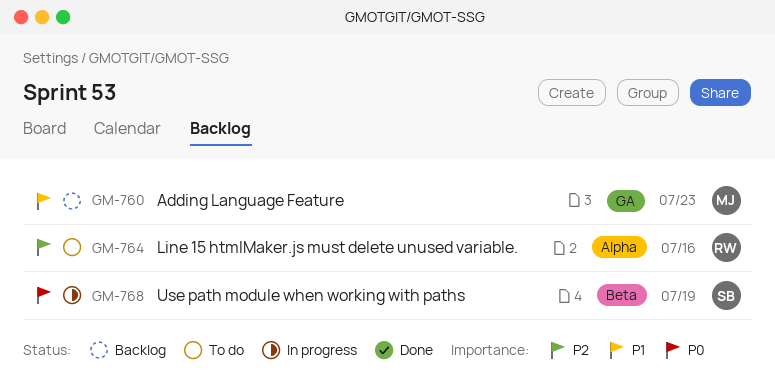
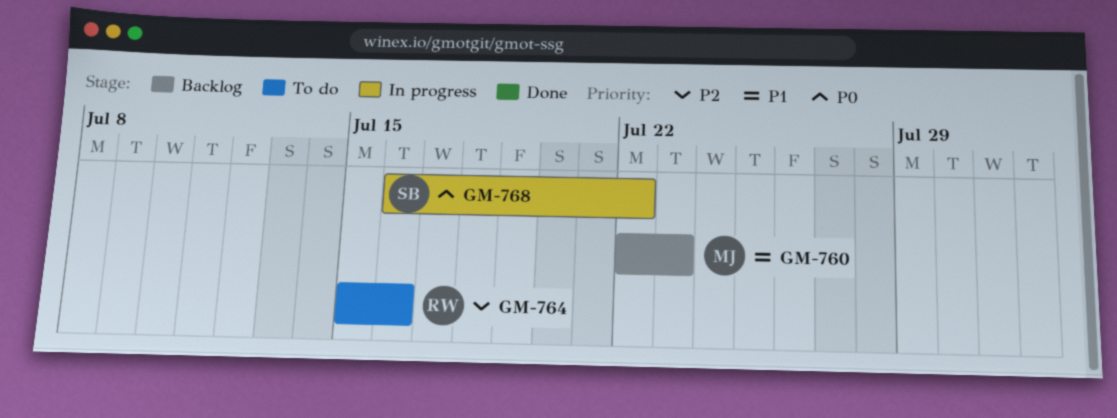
GM-768, due: Jul 19 -> Jul 22

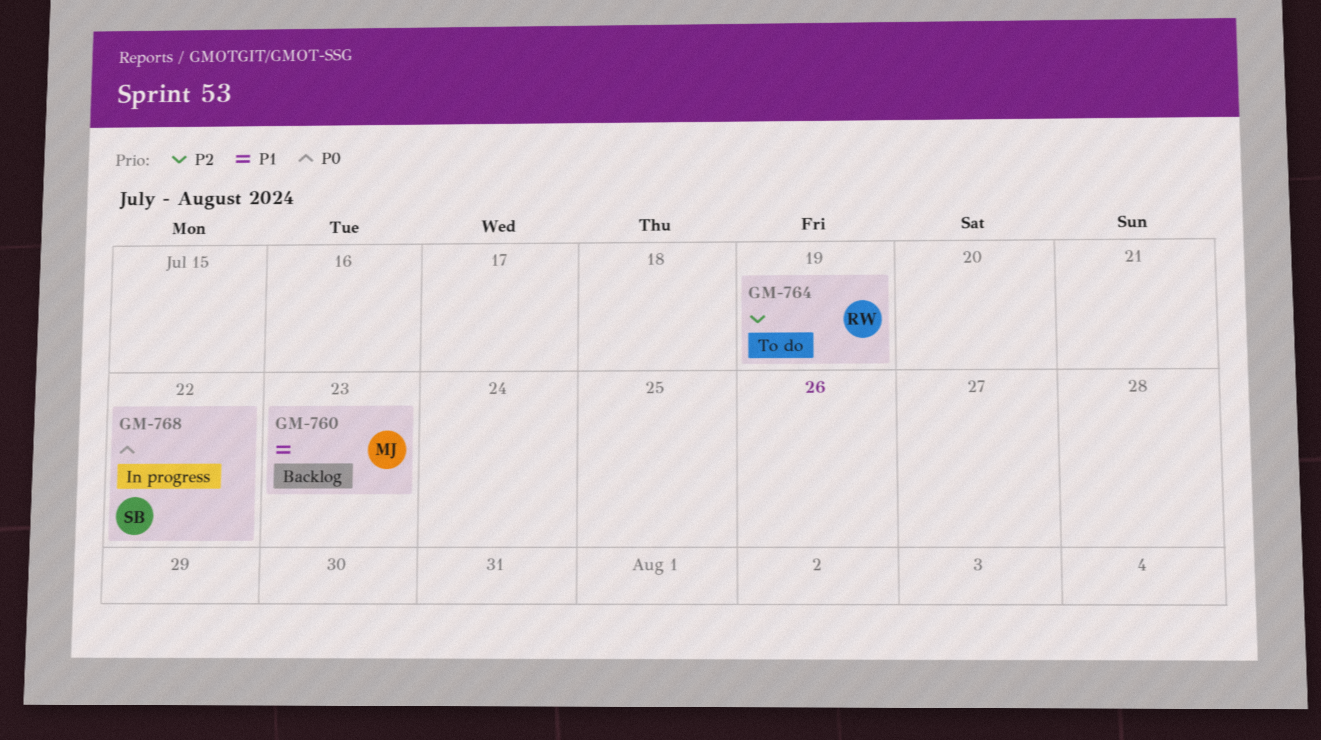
GM-764, due: Jul 16 -> Jul 19

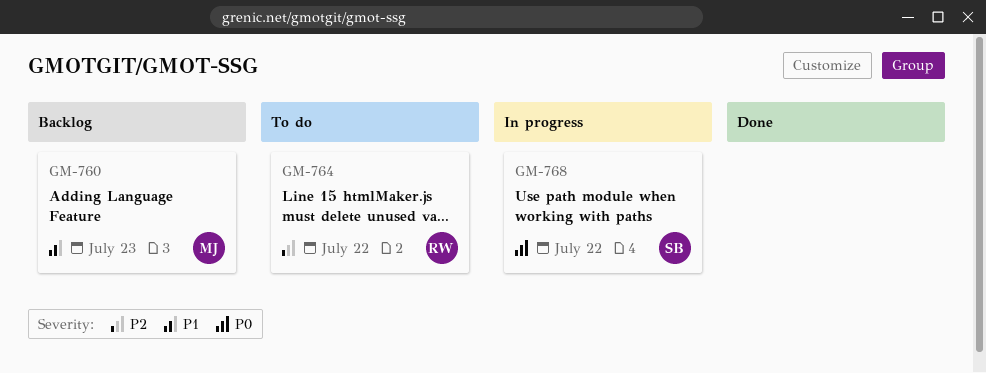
GM-764, due: Jul 19 -> Jul 22

